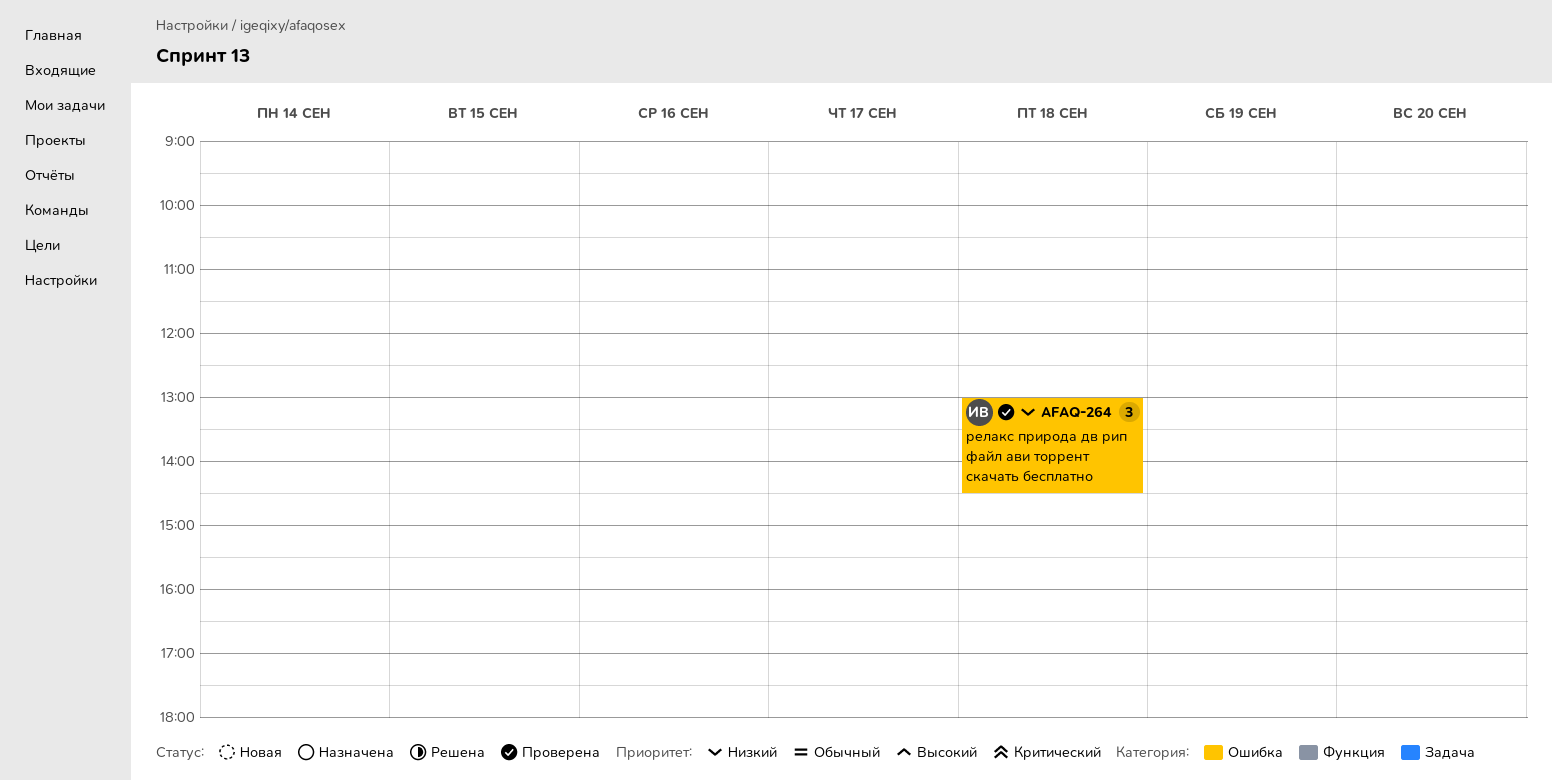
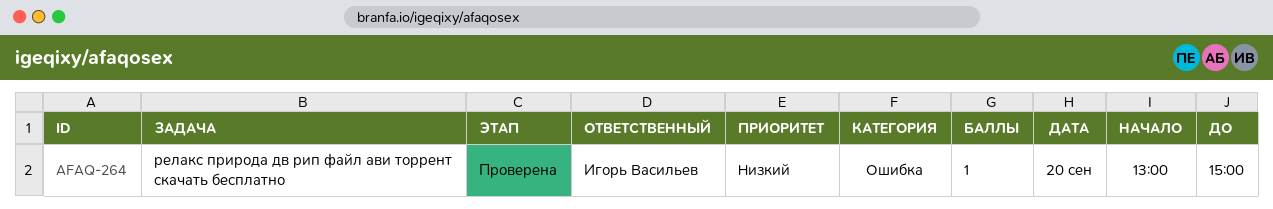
AFAQ-264, estimate: 3 -> 1
AFAQ-264, day: Sep 18 -> Sep 20
AFAQ-264, ends: 14:30 -> 15:00

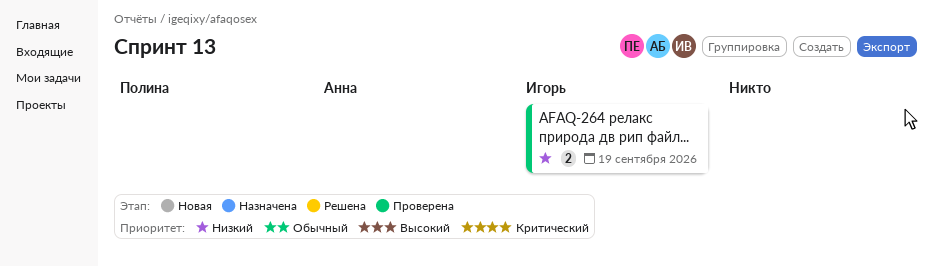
AFAQ-264, estimate: 1 -> 2
AFAQ-264, day: Sep 20 -> Sep 19

